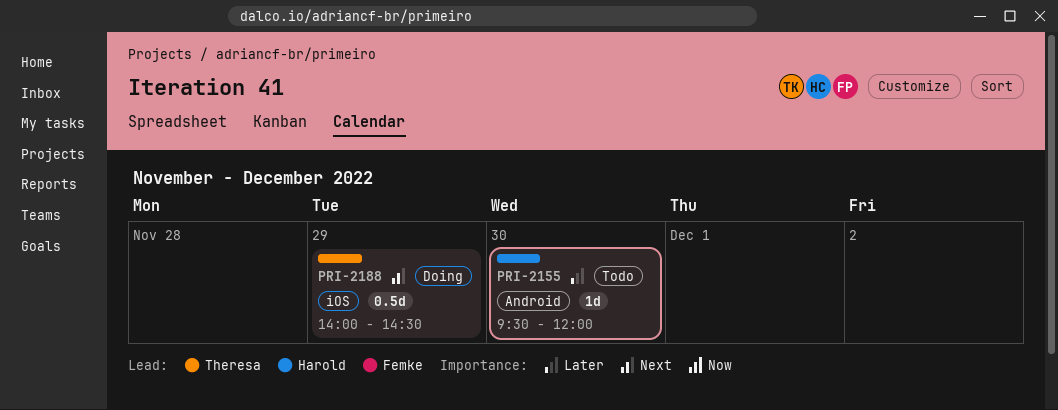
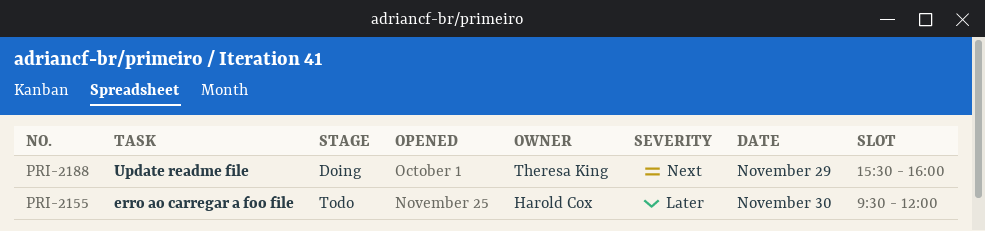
PRI-2188, begins: 14:00 -> 15:30
PRI-2188, ends: 14:30 -> 16:00

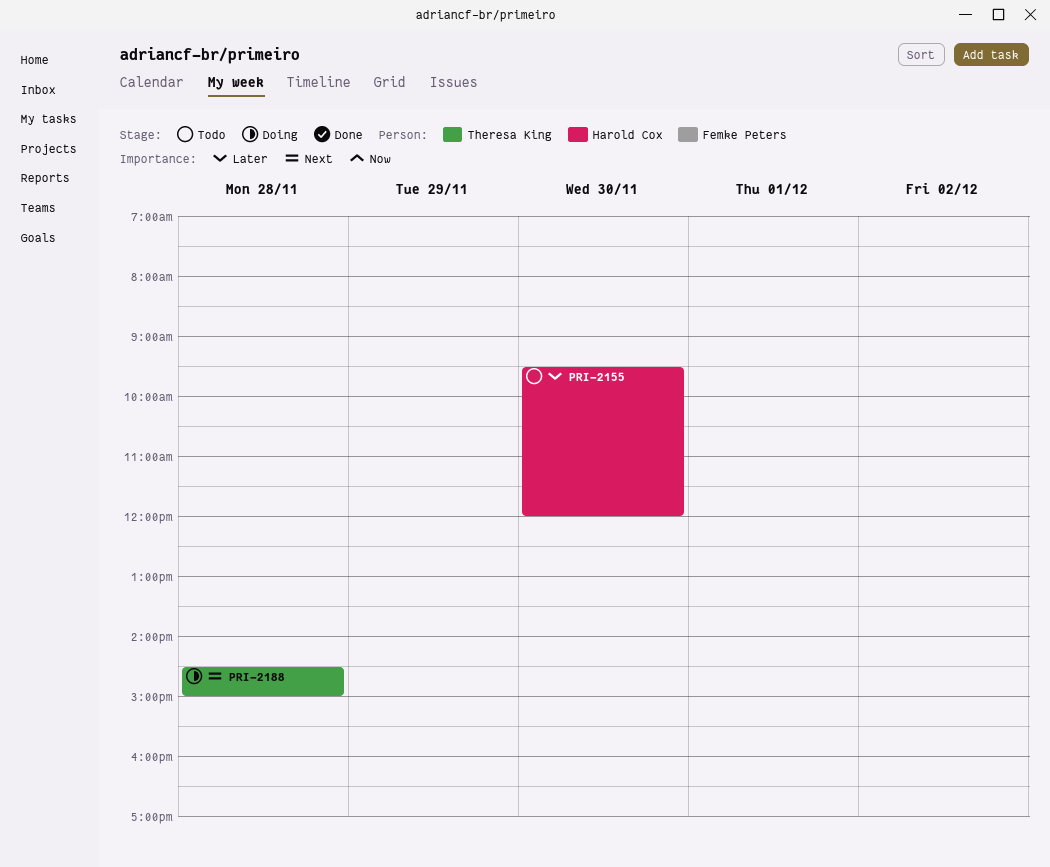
PRI-2188, day: Nov 29 -> Nov 28
PRI-2188, begins: 15:30 -> 14:30
PRI-2188, ends: 16:00 -> 15:00

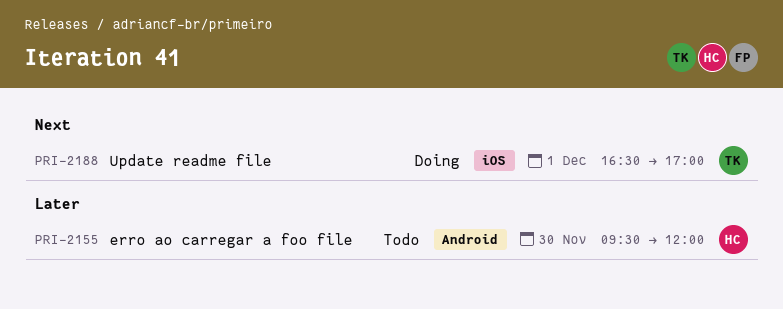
PRI-2188, day: Nov 28 -> Dec 1
PRI-2188, begins: 14:30 -> 16:30
PRI-2188, ends: 15:00 -> 17:00

